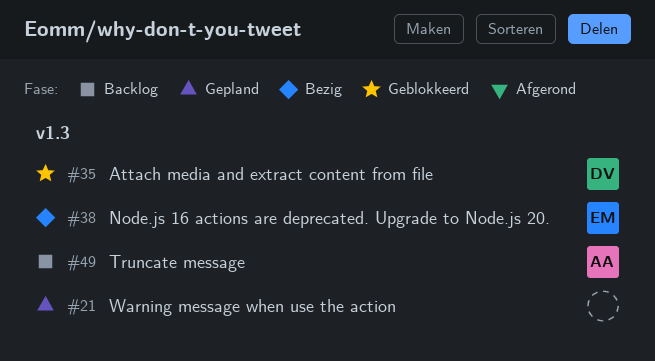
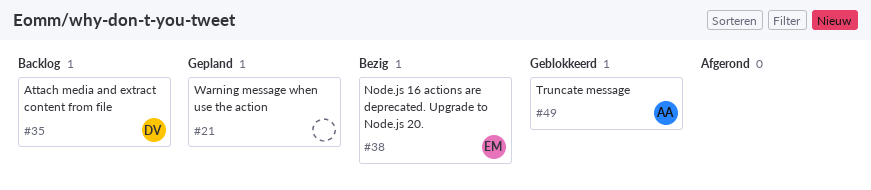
#35, status: Geblokkeerd -> Backlog
#49, status: Backlog -> Geblokkeerd

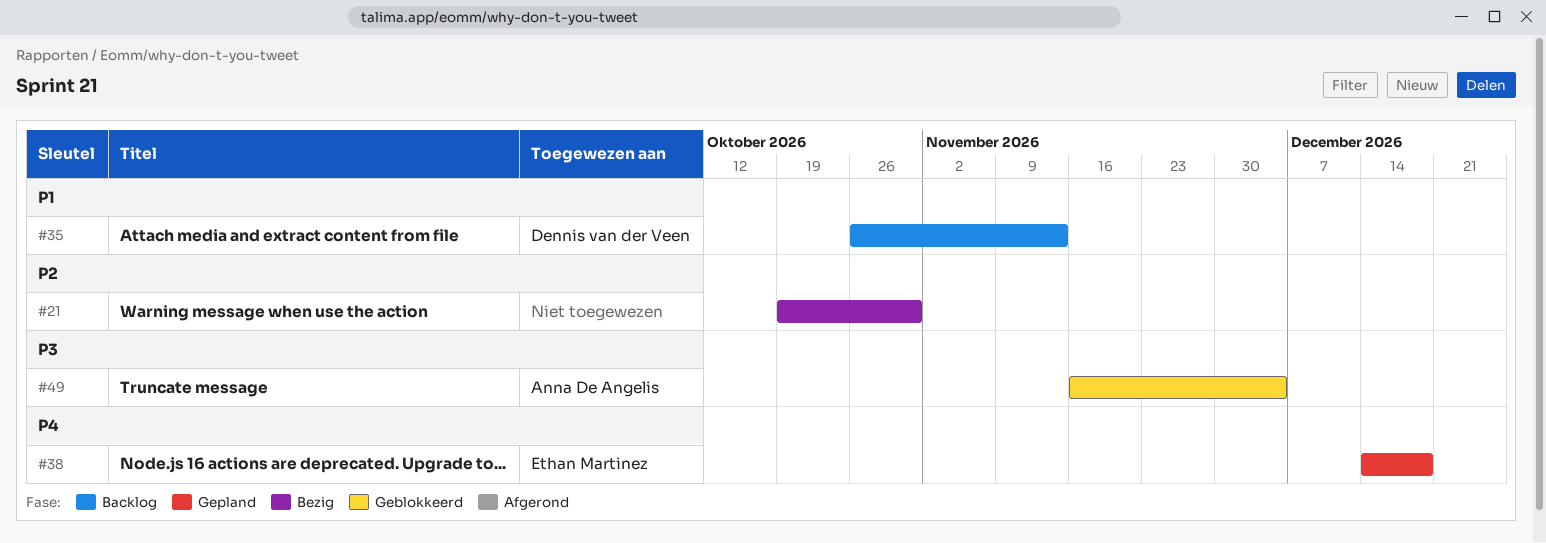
#21, status: Gepland -> Bezig
#38, status: Bezig -> Gepland

